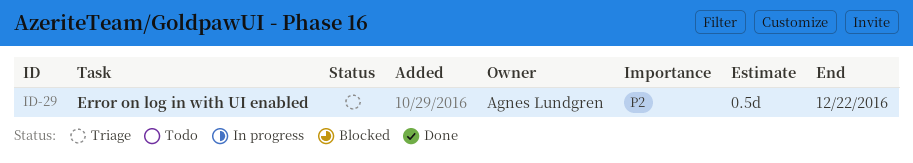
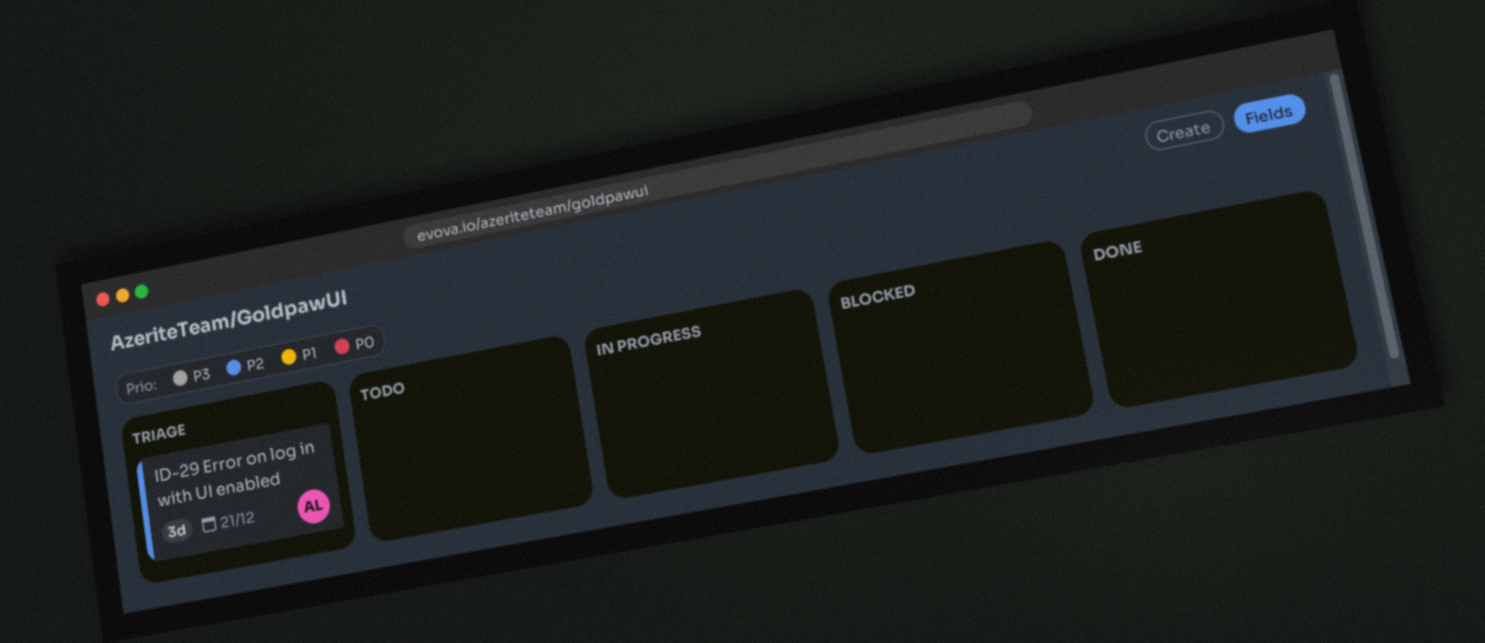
ID-29, estimate: 0.5d -> 3d
ID-29, due: Dec 22 -> Dec 21

